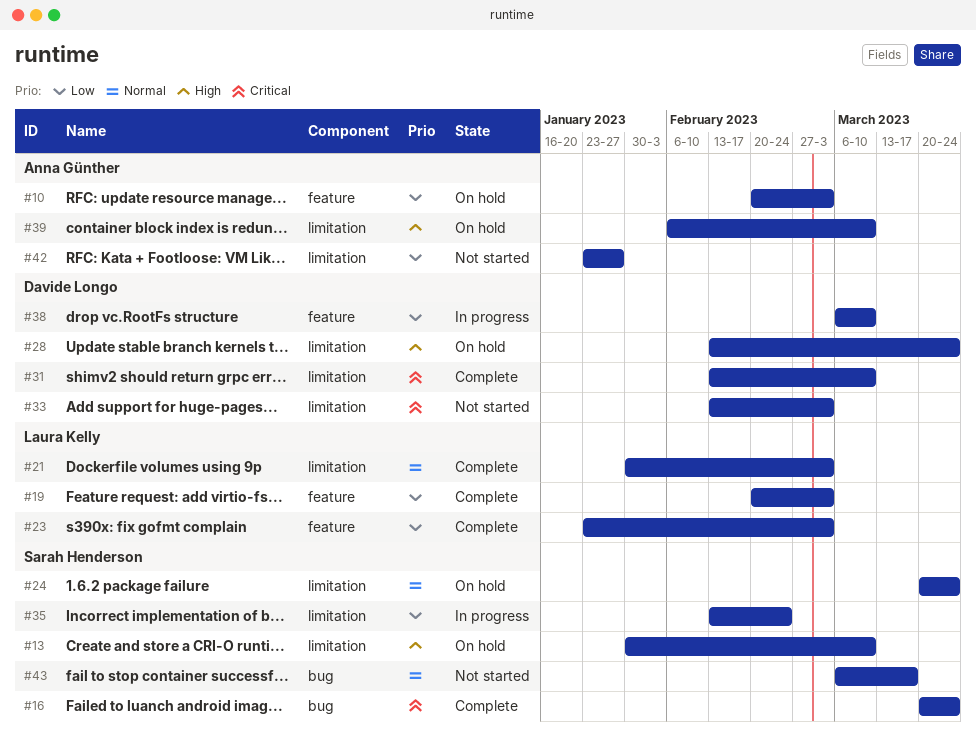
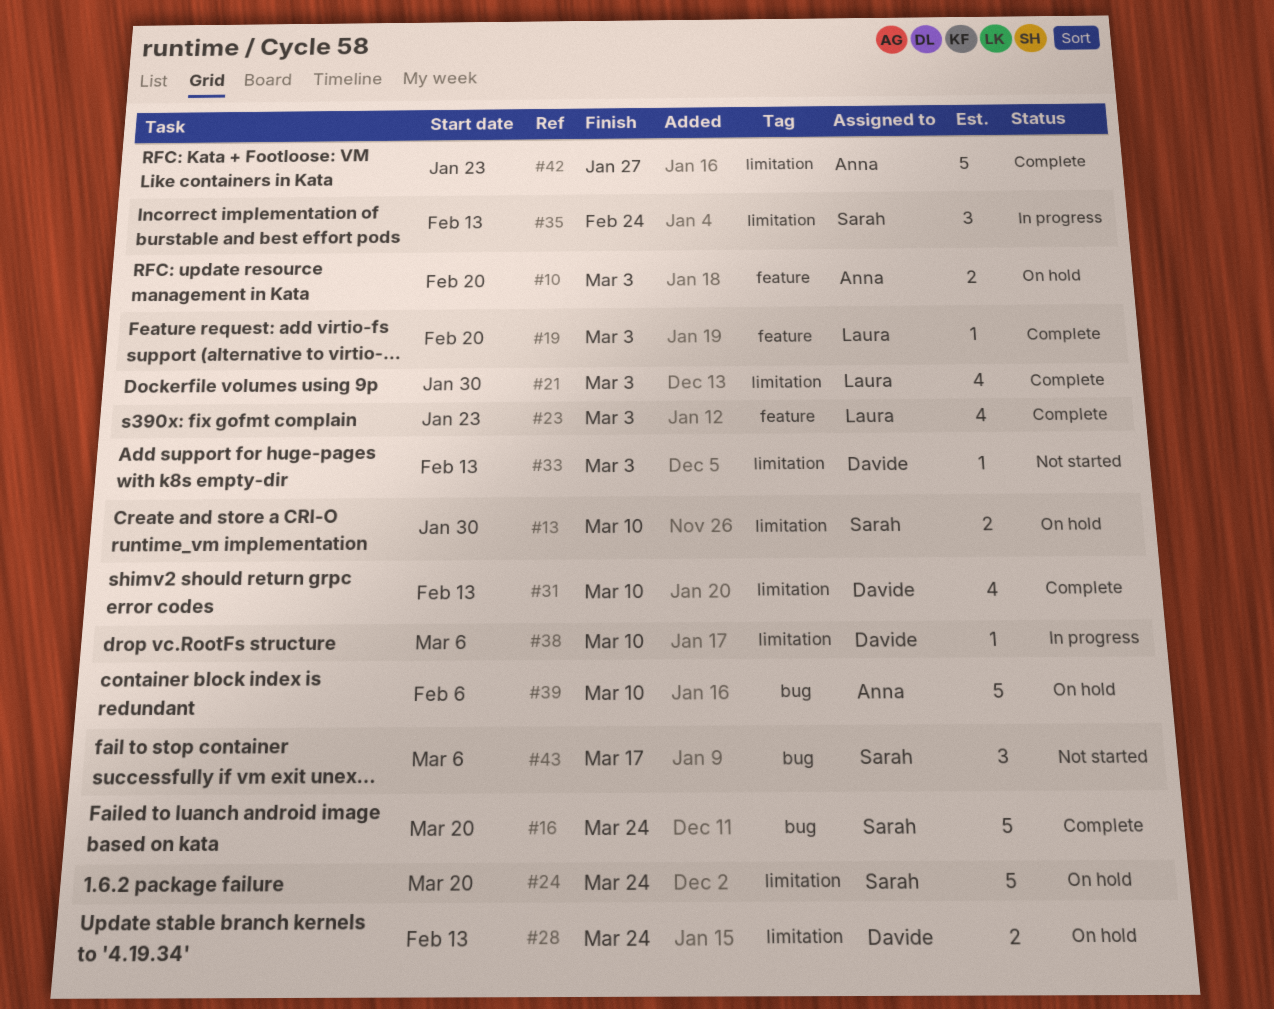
#38, label: feature -> limitation
#39, label: limitation -> bug
#42, status: Not started -> Complete

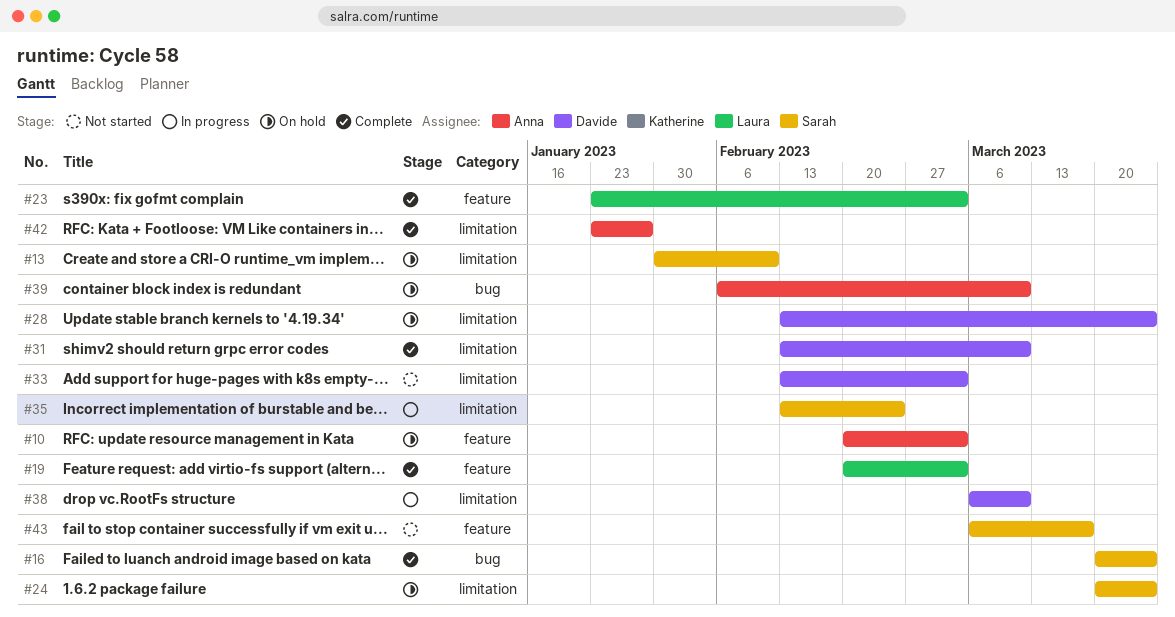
#13, due: Mar 10 -> Feb 10
#21: present -> none
#43, label: bug -> feature

